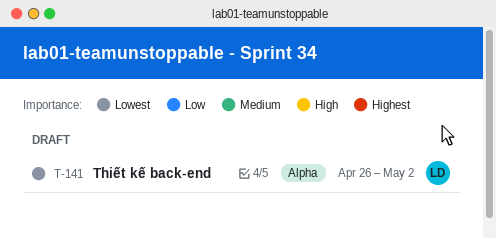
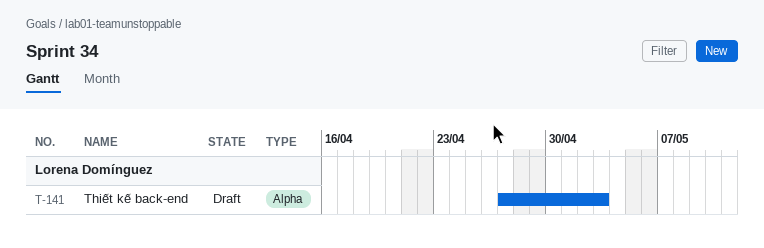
T-141, start: Apr 26 -> Apr 27
T-141, due: May 2 -> May 3

